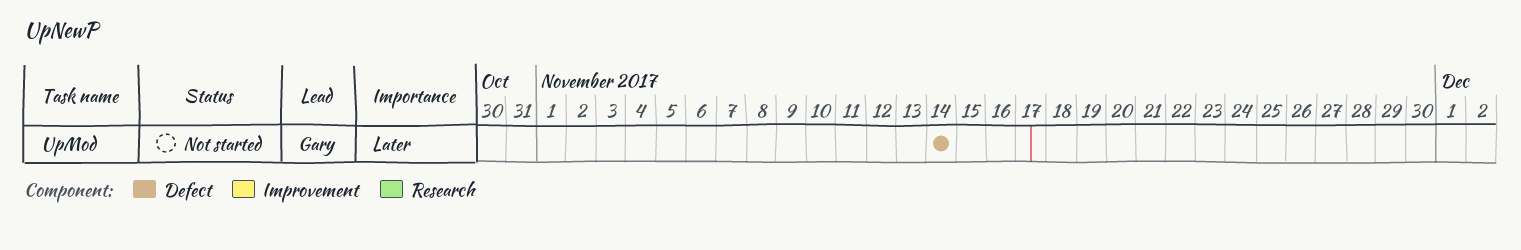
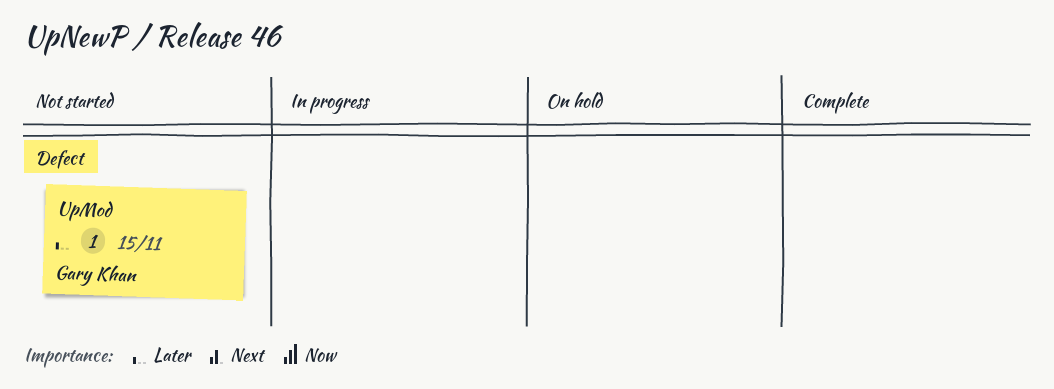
UpMod, due: Nov 14 -> Nov 15

